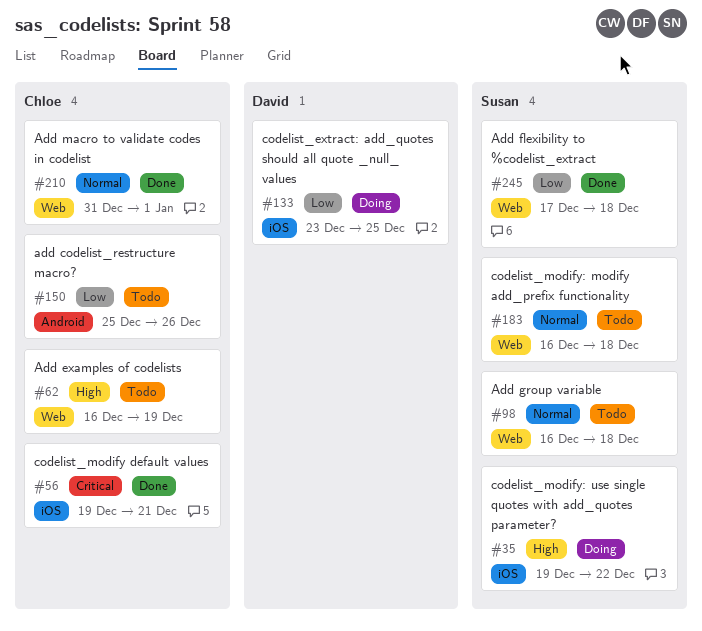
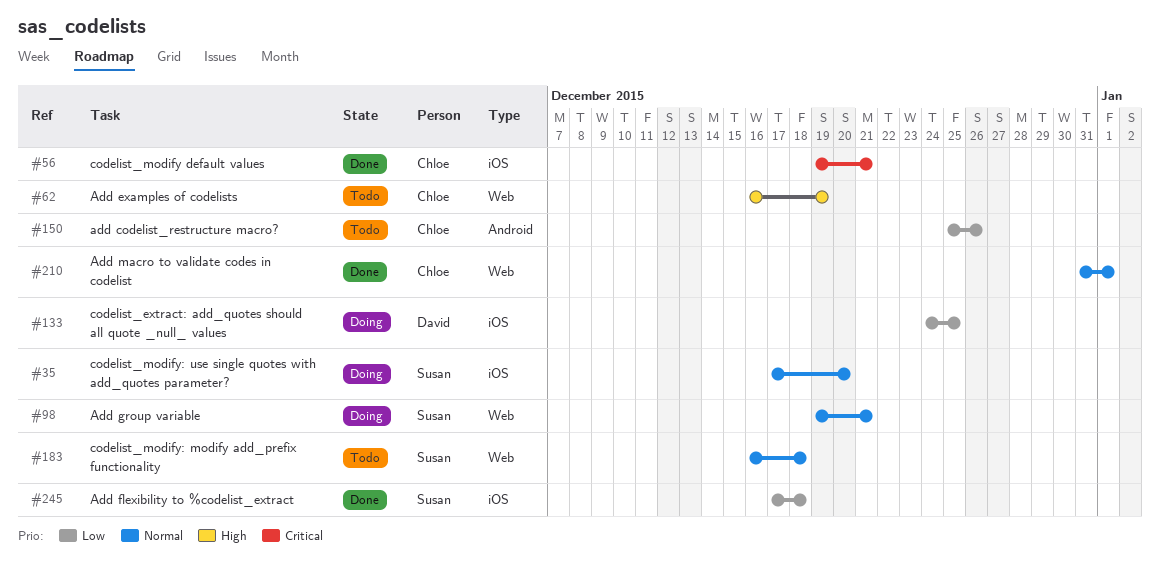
#35, priority: High -> Normal
#35, start: Dec 19 -> Dec 17
#35, due: Dec 22 -> Dec 20
#98, status: Todo -> Doing
#98, start: Dec 16 -> Dec 19
#98, due: Dec 18 -> Dec 21
#133, start: Dec 23 -> Dec 24
#245, label: Web -> iOS

